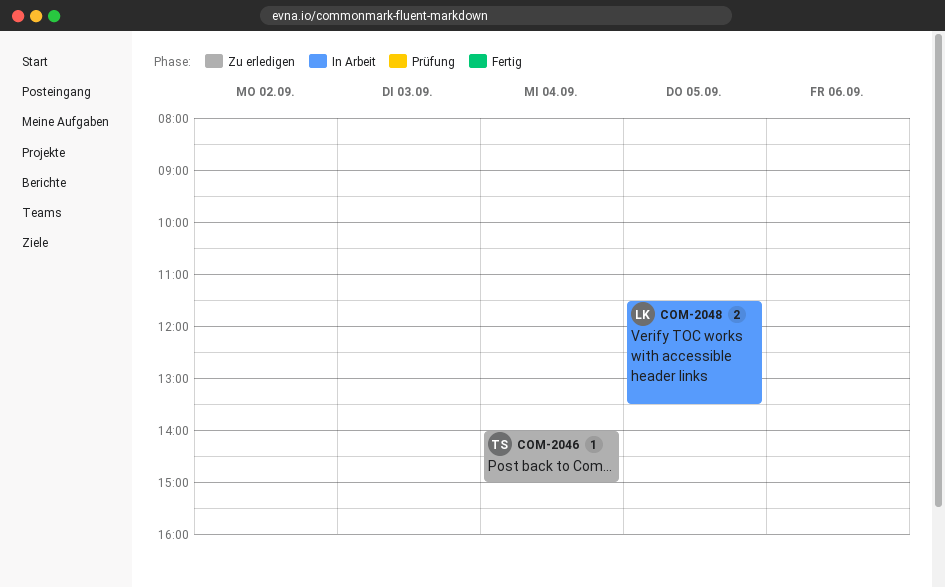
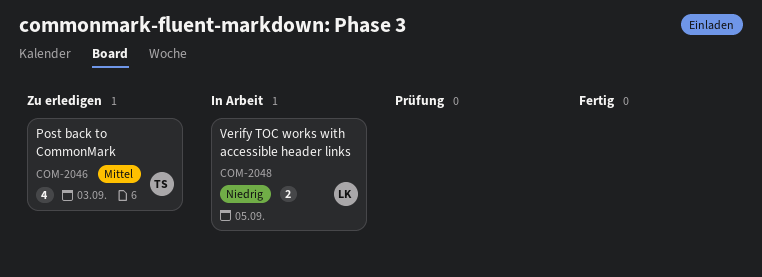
COM-2046, estimate: 1 -> 4
COM-2046, day: Sep 4 -> Sep 3

